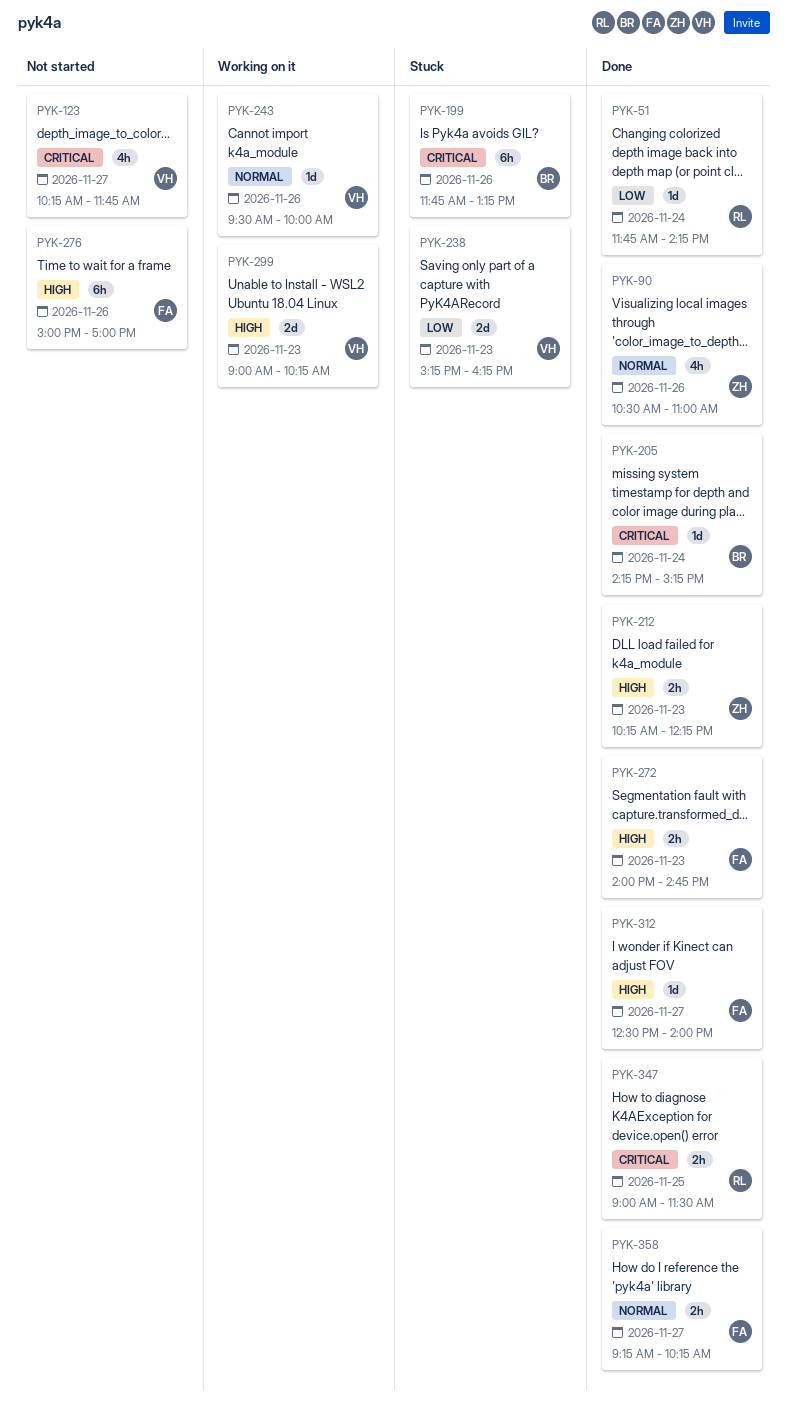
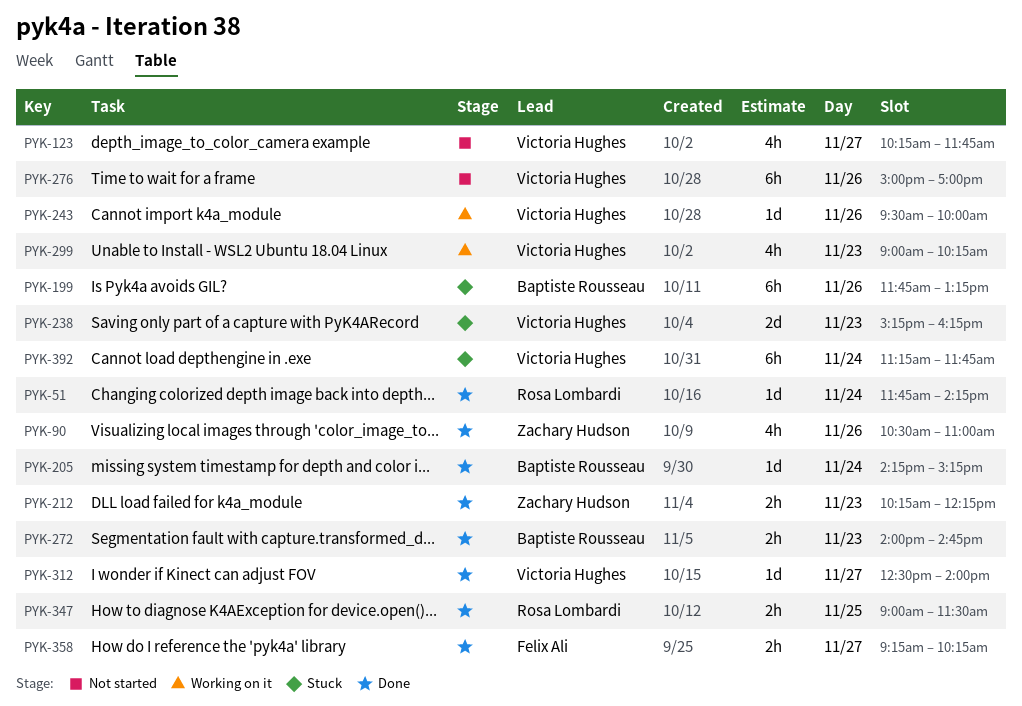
PYK-272, owner: Felix Ali -> Baptiste Rousseau
PYK-276, owner: Felix Ali -> Victoria Hughes
PYK-299, estimate: 2d -> 4h
PYK-312, owner: Felix Ali -> Victoria Hughes
PYK-392: none -> present

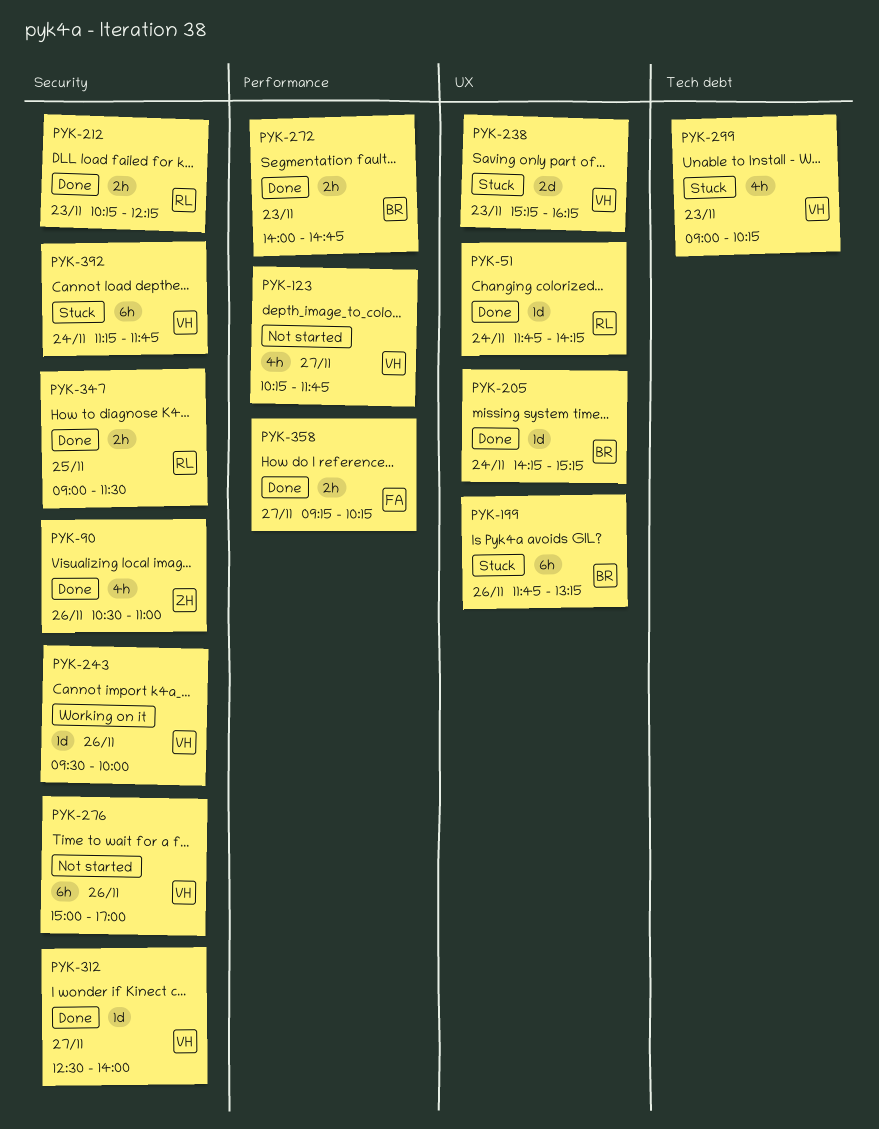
PYK-212, owner: Zachary Hudson -> Rosa Lombardi
PYK-299, status: Working on it -> Stuck

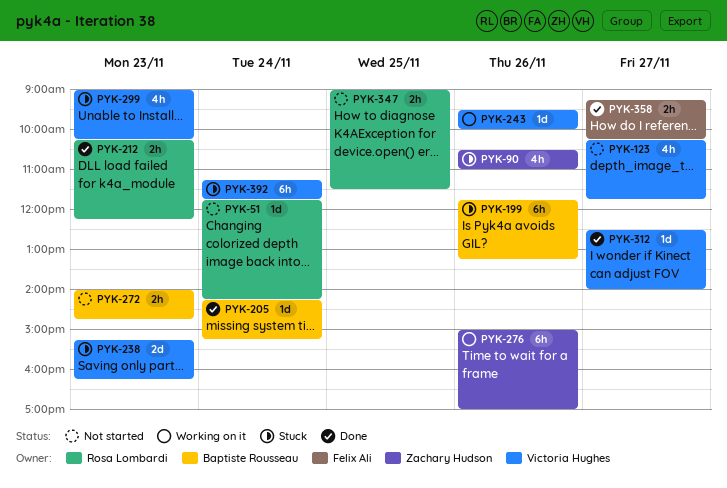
PYK-51, status: Done -> Not started
PYK-90, status: Done -> Stuck
PYK-272, status: Done -> Not started
PYK-276, status: Not started -> Working on it
PYK-276, owner: Victoria Hughes -> Zachary Hudson
PYK-347, status: Done -> Not started

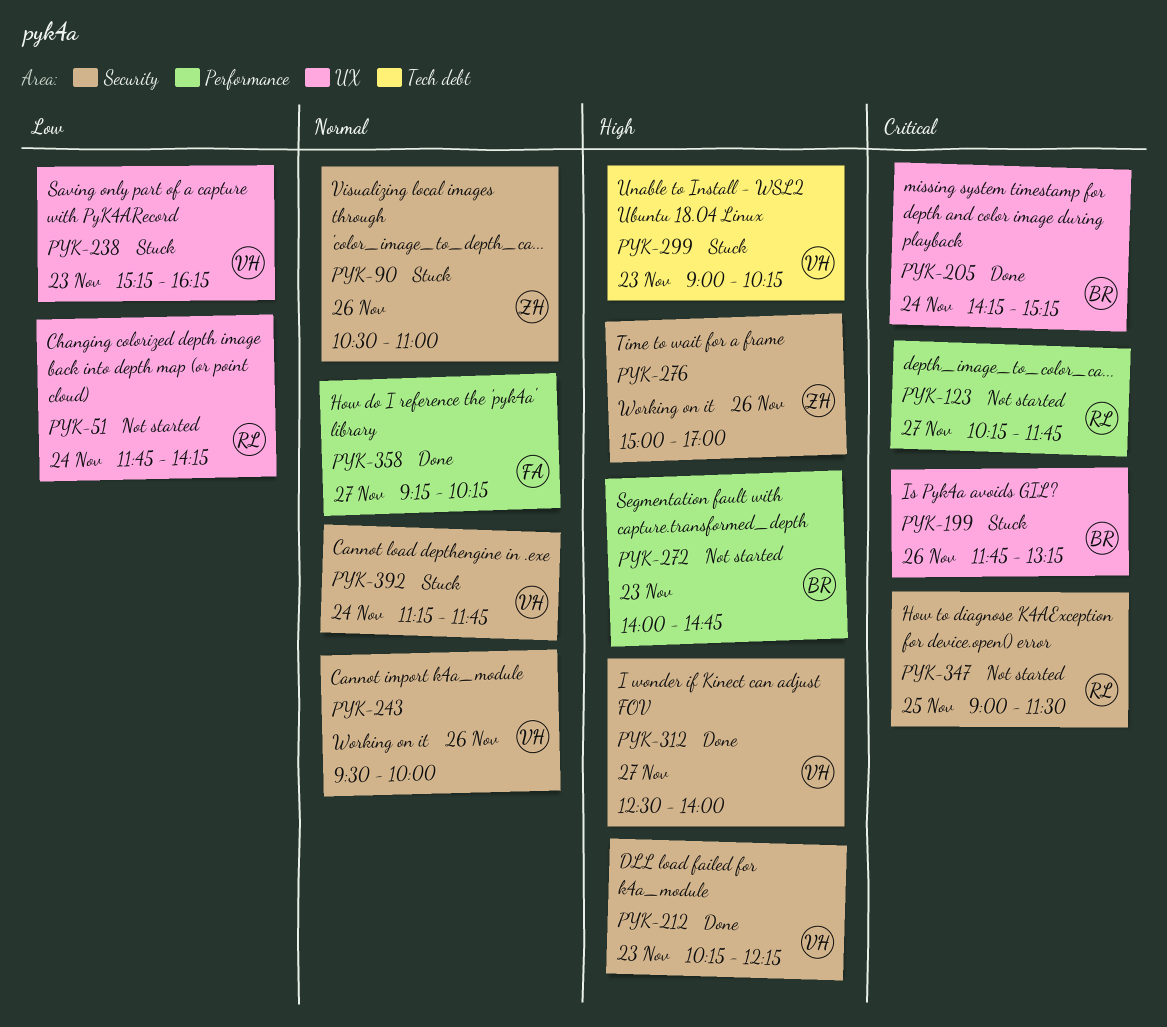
PYK-123, owner: Victoria Hughes -> Rosa Lombardi
PYK-212, owner: Rosa Lombardi -> Victoria Hughes

